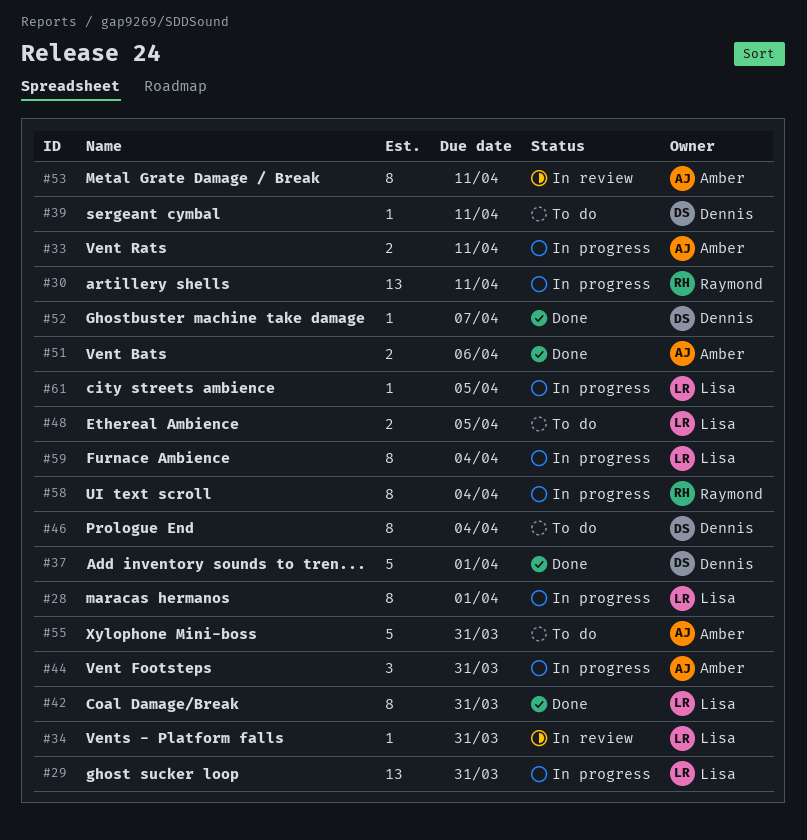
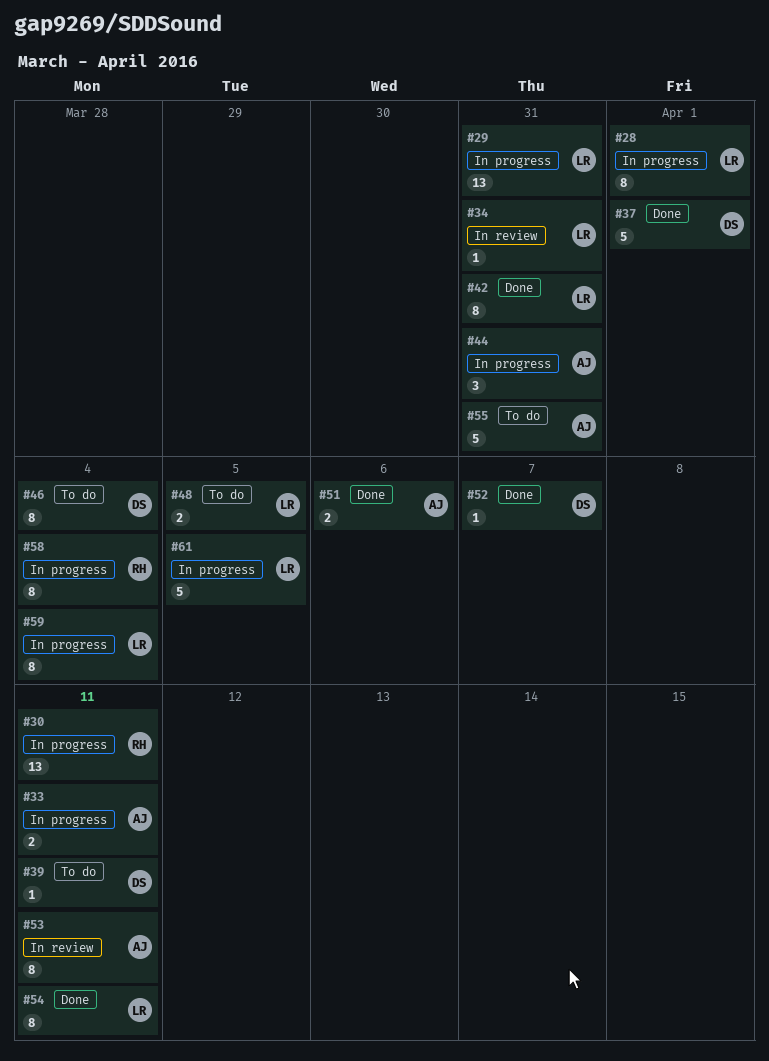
#54: none -> present
#61, estimate: 1 -> 5

